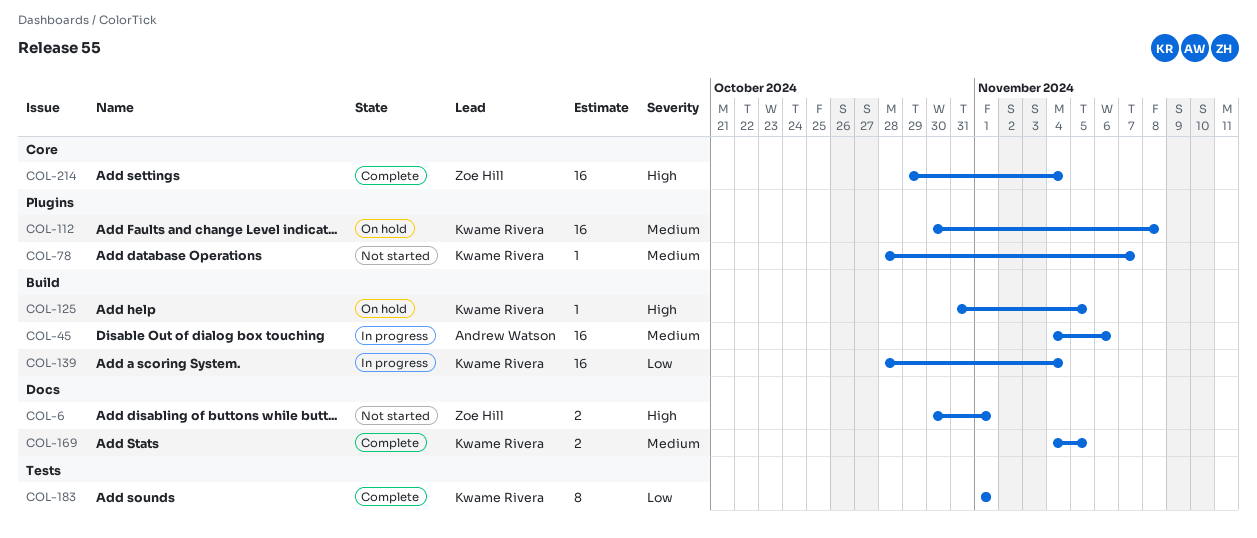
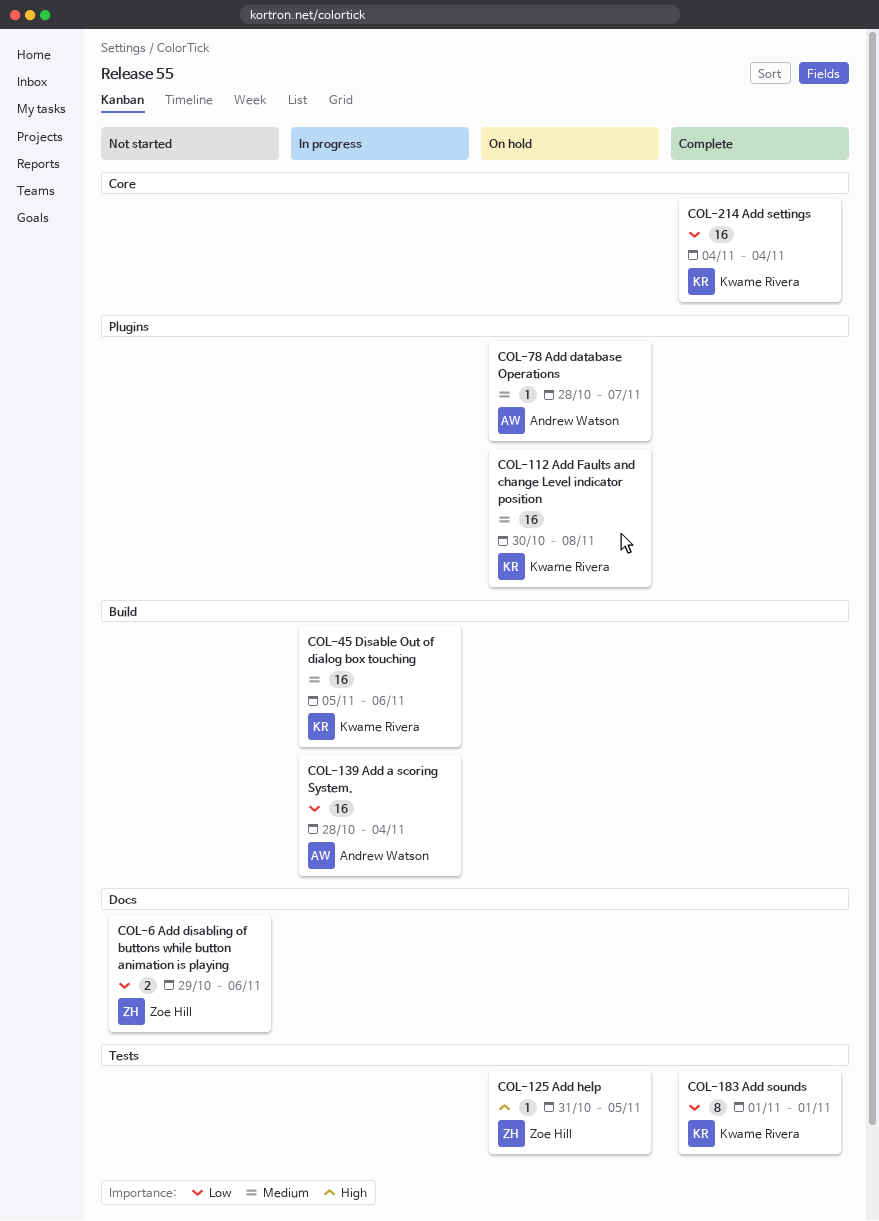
COL-6, priority: High -> Low
COL-6, start: Oct 30 -> Oct 29
COL-6, due: Nov 1 -> Nov 6
COL-45, owner: Andrew Watson -> Kwame Rivera
COL-45, start: Nov 4 -> Nov 5
COL-78, status: Not started -> On hold
COL-78, owner: Kwame Rivera -> Andrew Watson
COL-125, owner: Kwame Rivera -> Zoe Hill
COL-125, label: Build -> Tests
COL-139, owner: Kwame Rivera -> Andrew Watson
COL-169: present -> none
COL-214, owner: Zoe Hill -> Kwame Rivera
COL-214, priority: High -> Low
COL-214, start: Oct 29 -> Nov 4

